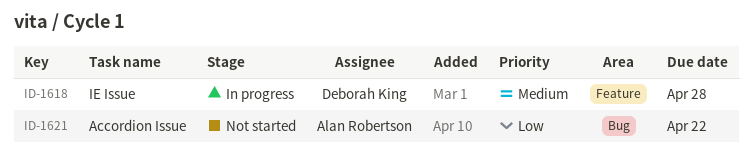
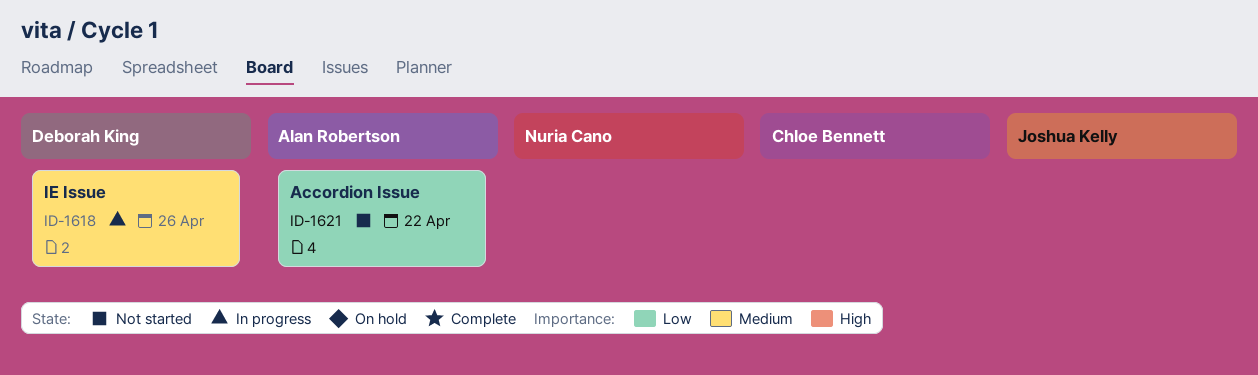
ID-1618, due: Apr 28 -> Apr 26

